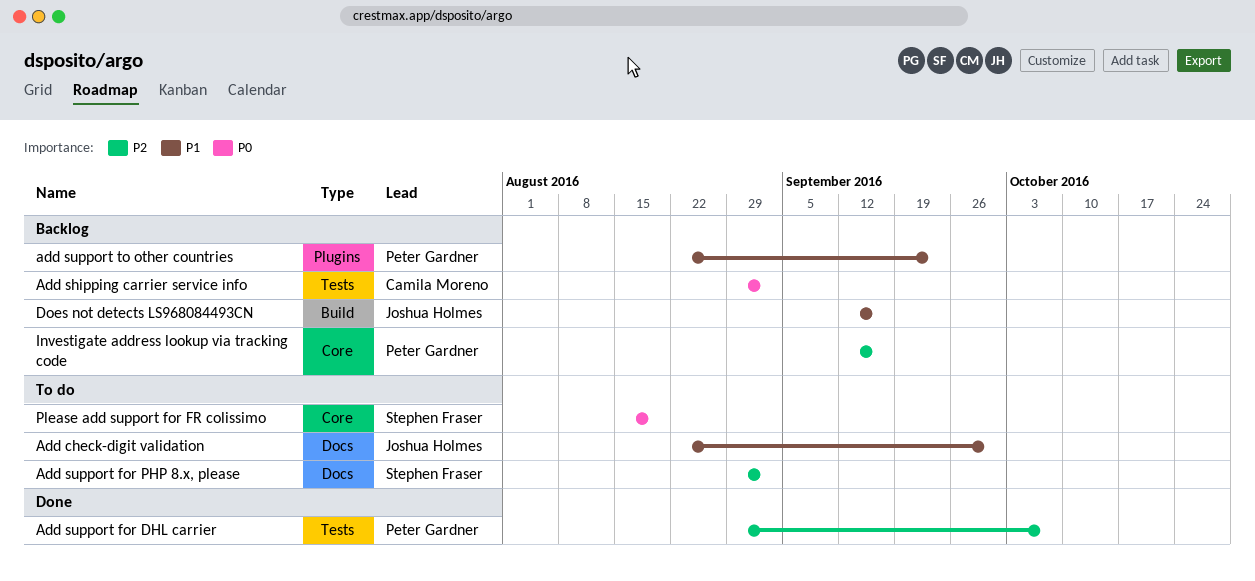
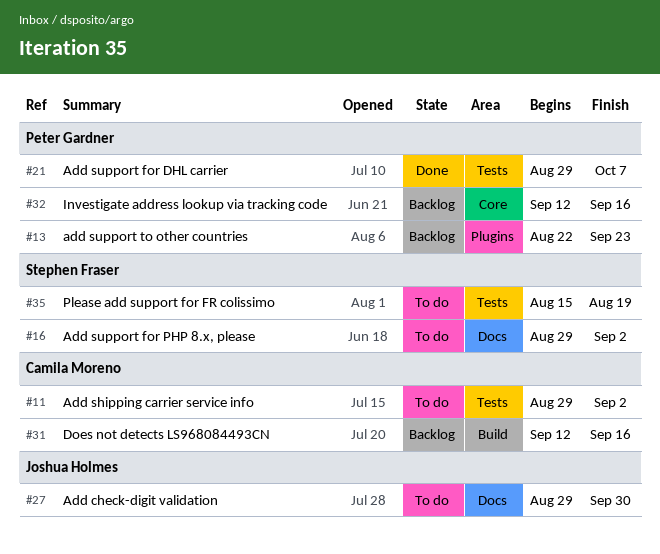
Add check-digit validation, start: Aug 22 -> Aug 29
Add shipping carrier service info, status: Backlog -> To do
Does not detects LS968084493CN, owner: Joshua Holmes -> Camila Moreno
Please add support for FR colissimo, label: Core -> Tests

